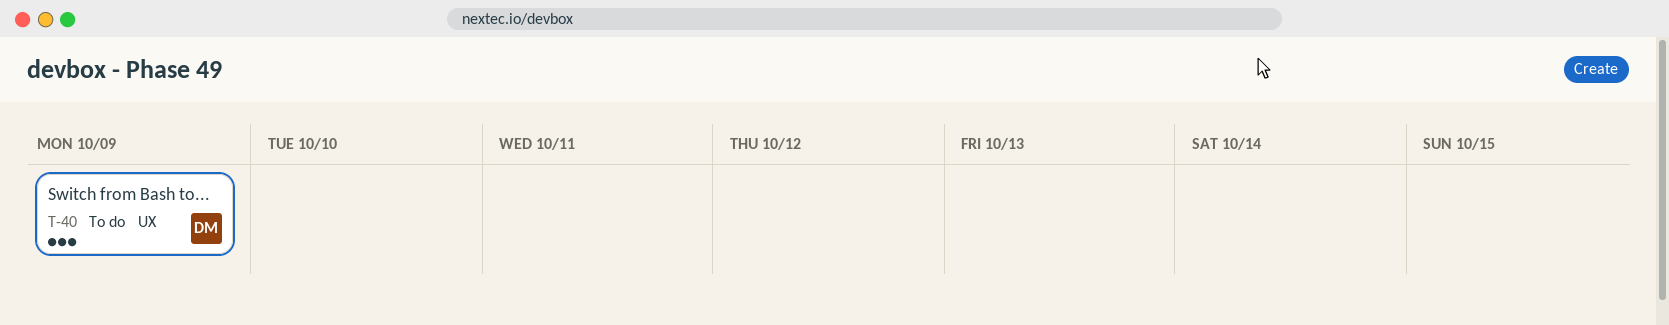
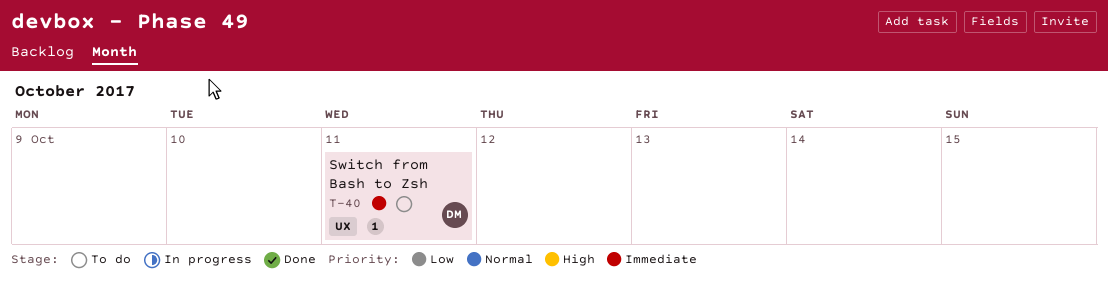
T-40, estimate: 3 -> 1
T-40, due: Oct 9 -> Oct 11

